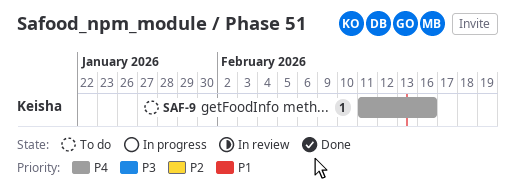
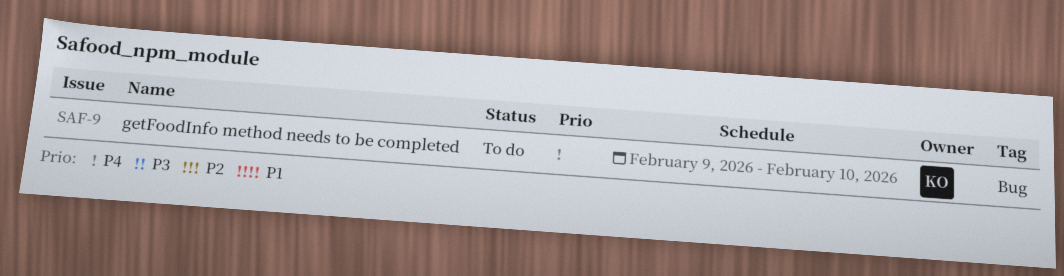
SAF-9, start: Feb 11 -> Feb 9
SAF-9, due: Feb 16 -> Feb 10

